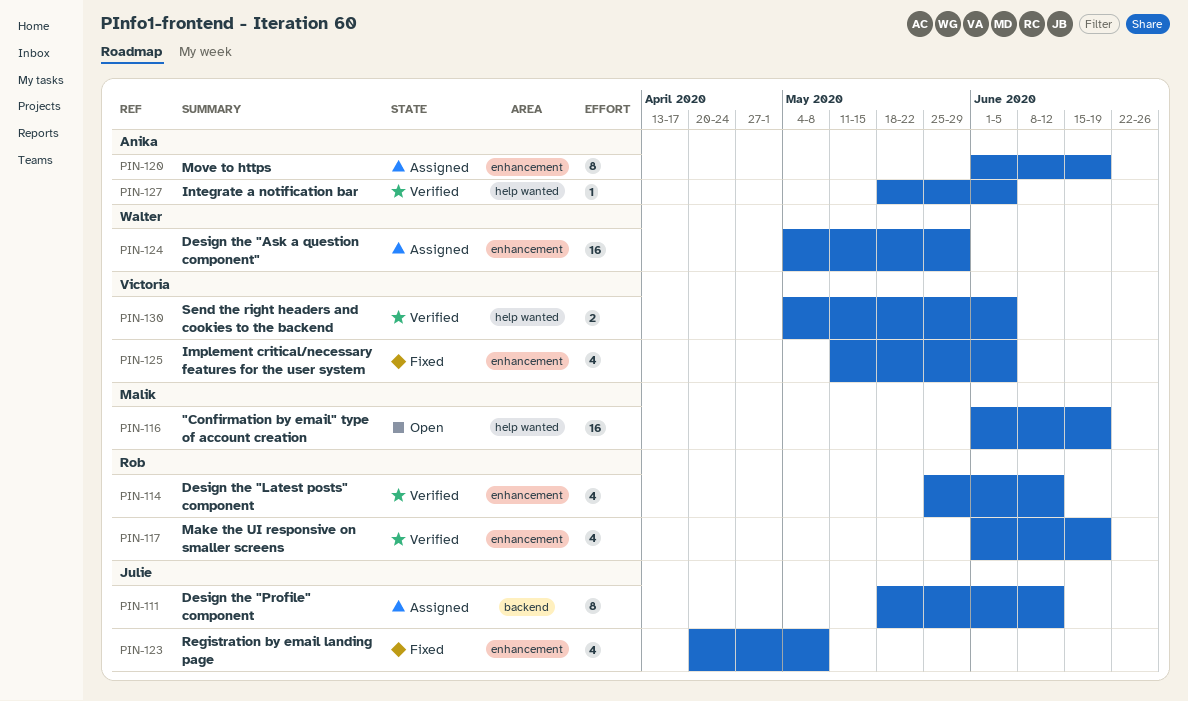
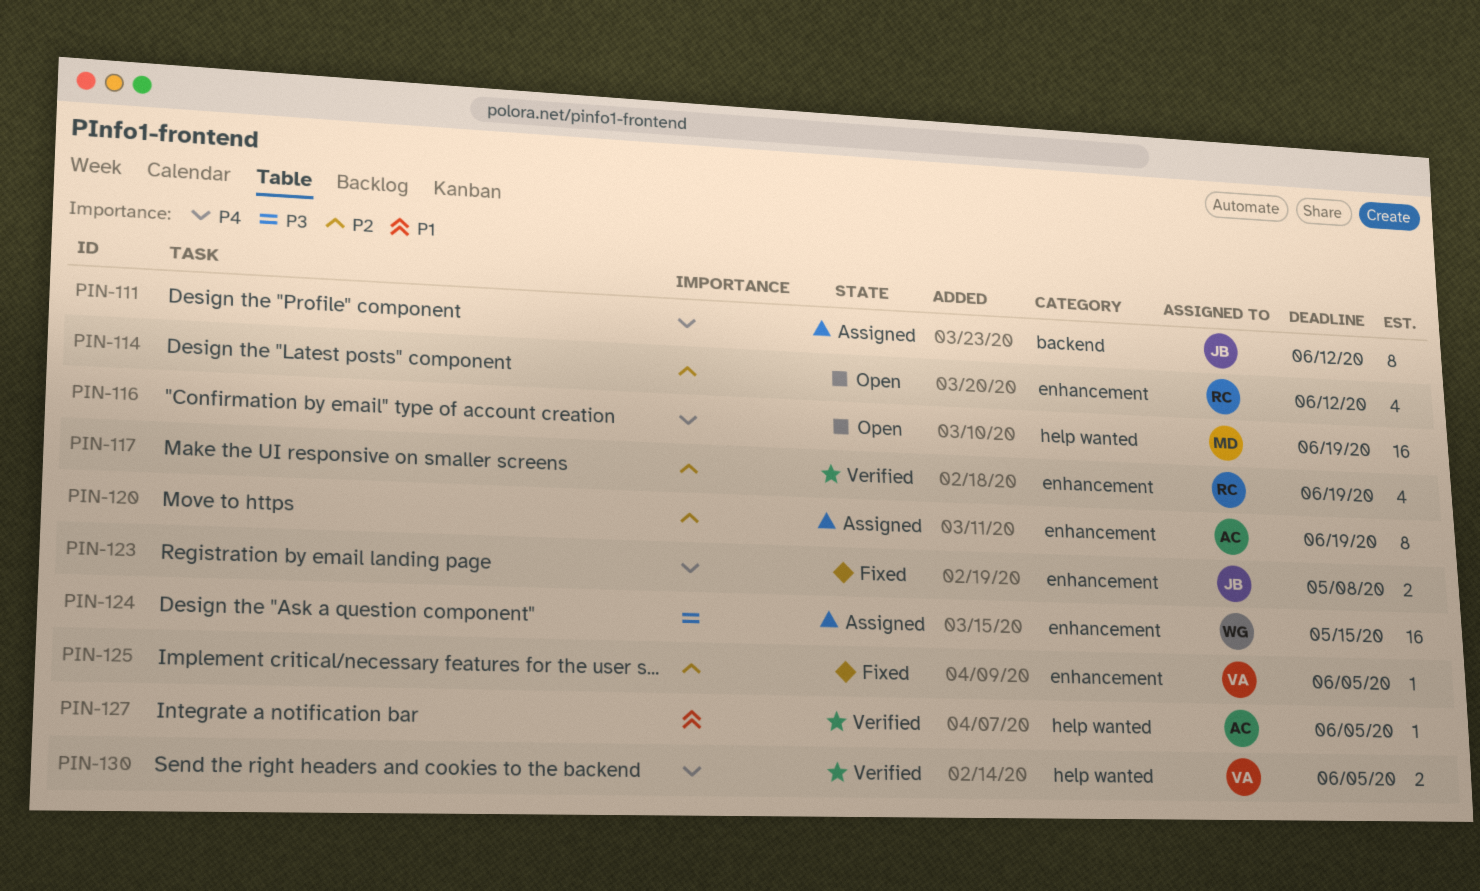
PIN-114, status: Verified -> Open
PIN-123, estimate: 4 -> 2
PIN-124, due: May 29 -> May 15
PIN-125, estimate: 4 -> 1

